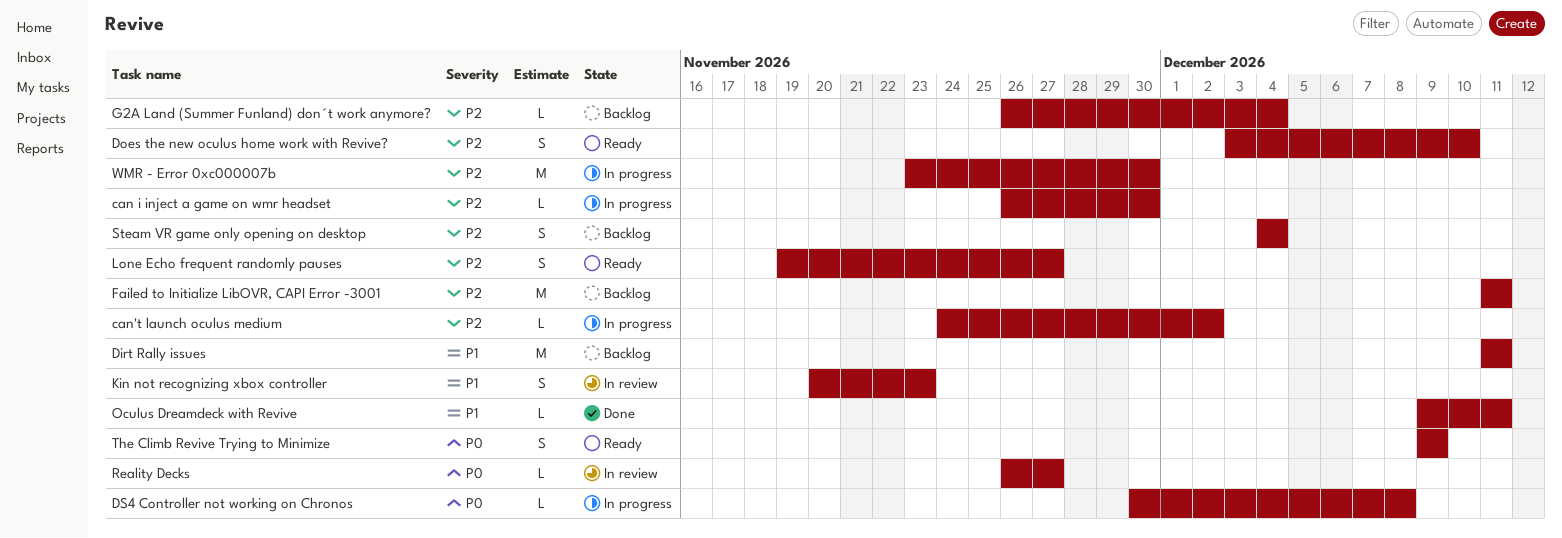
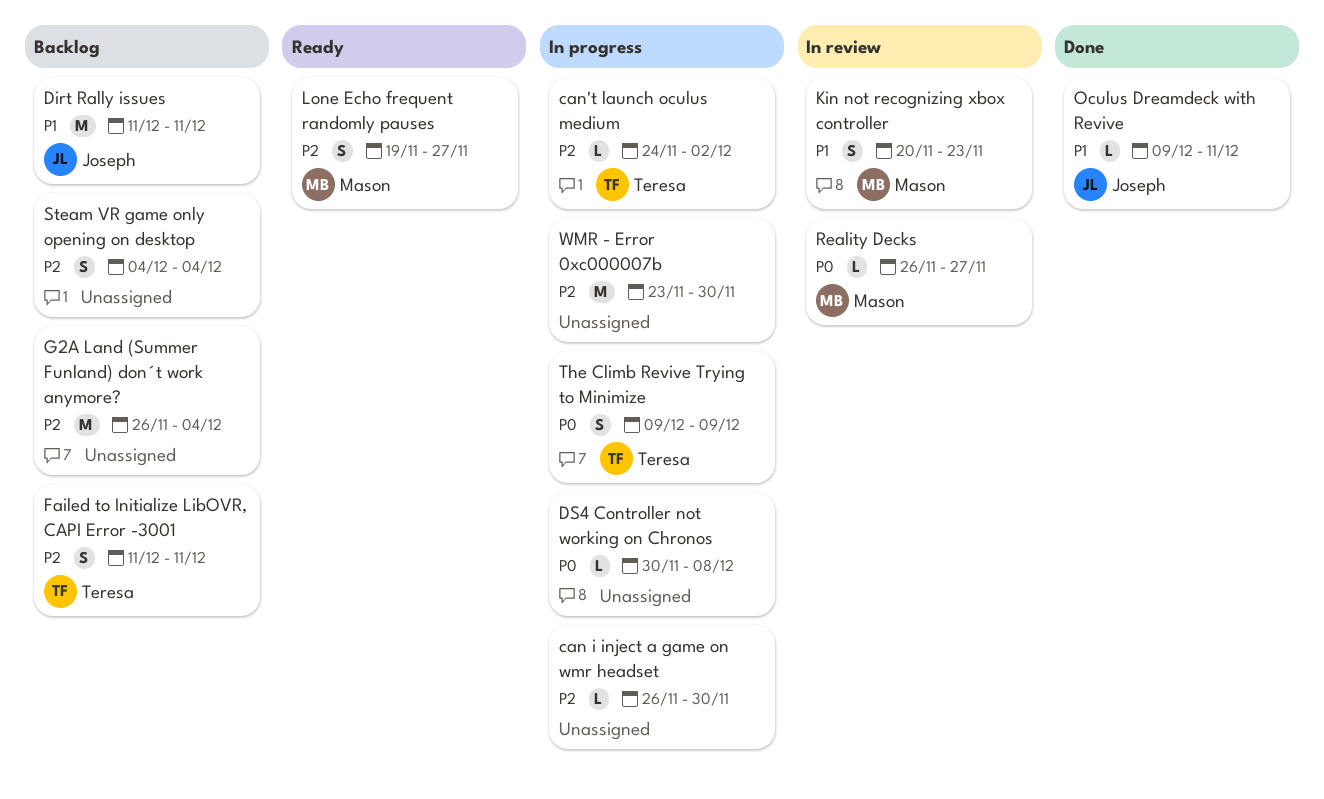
Does the new oculus home work with Revive?: present -> none
Failed to Initialize LibOVR, CAPI Error -3001, estimate: M -> S
G2A Land (Summer Funland) don´t work anymore?, estimate: L -> M
The Climb Revive Trying to Minimize, status: Ready -> In progress

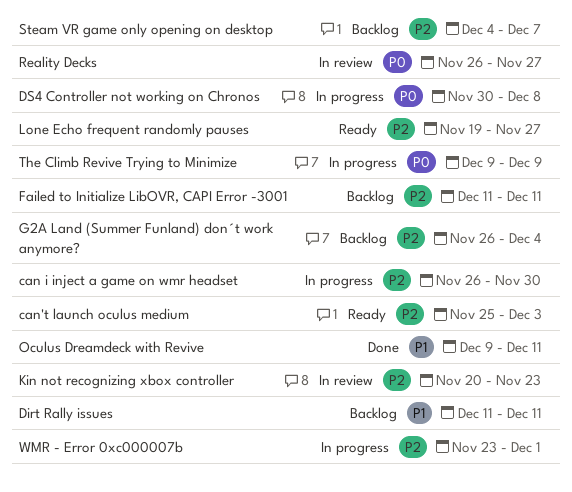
can't launch oculus medium, status: In progress -> Ready
can't launch oculus medium, start: Nov 24 -> Nov 25
can't launch oculus medium, due: Dec 2 -> Dec 3
Kin not recognizing xbox controller, priority: P1 -> P2
Steam VR game only opening on desktop, due: Dec 4 -> Dec 7
WMR - Error 0xc000007b, due: Nov 30 -> Dec 1

